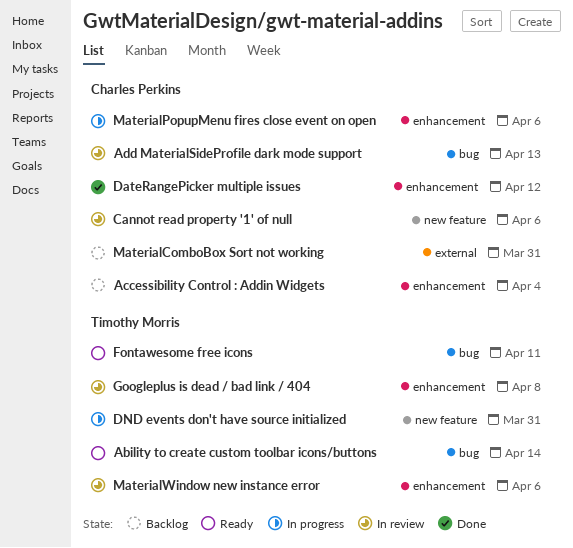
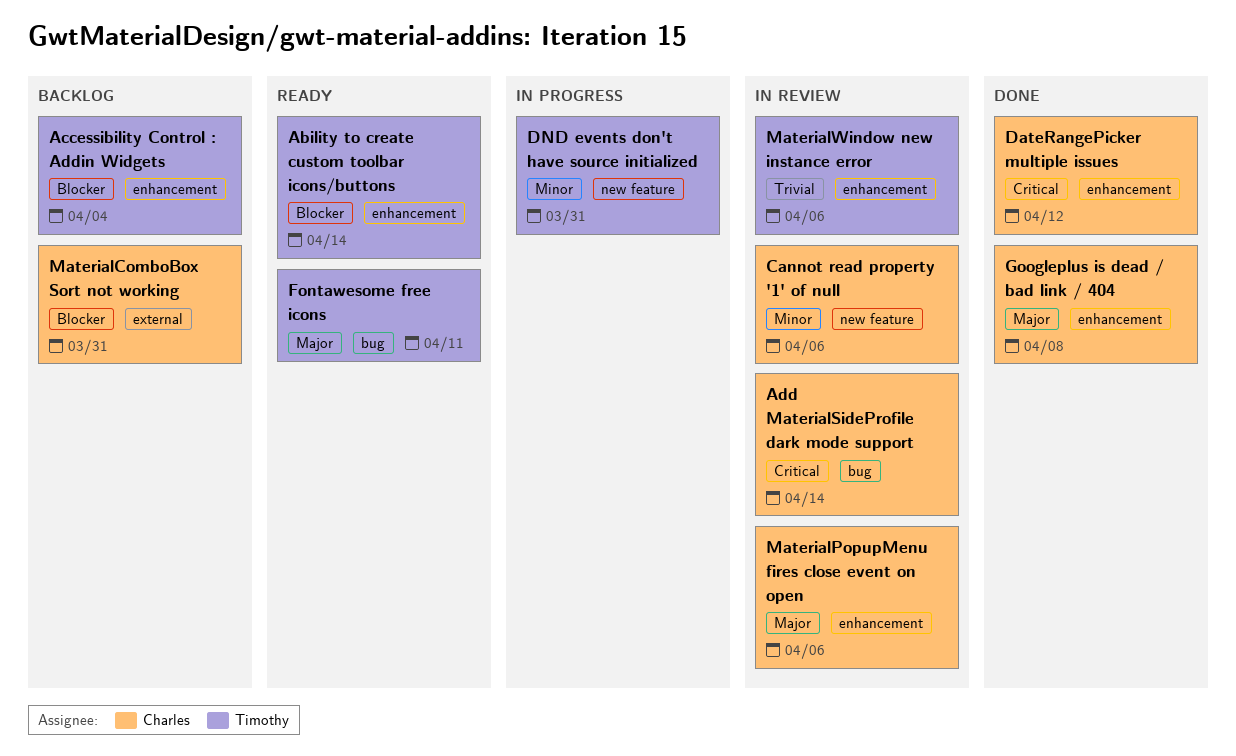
Ability to create custom toolbar icons/buttons, label: bug -> enhancement
Accessibility Control : Addin Widgets, owner: Charles Perkins -> Timothy Morris
Add MaterialSideProfile dark mode support, due: Apr 13 -> Apr 14
Googleplus is dead / bad link / 404, status: In review -> Done
Googleplus is dead / bad link / 404, owner: Timothy Morris -> Charles Perkins
MaterialPopupMenu fires close event on open, status: In progress -> In review

